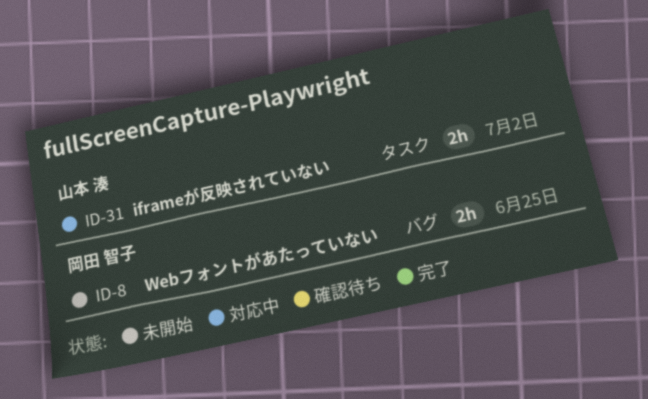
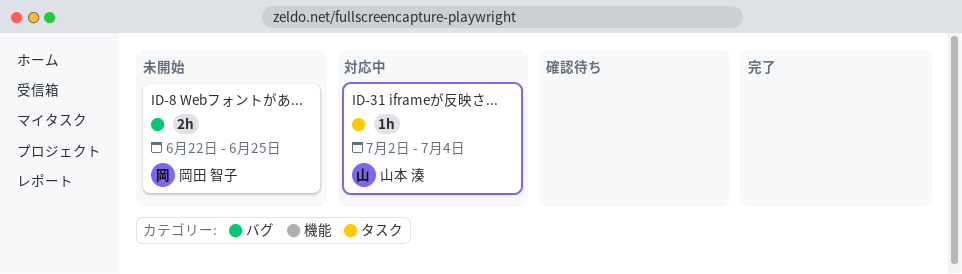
ID-31, estimate: 2h -> 1h
ID-31, due: Jul 2 -> Jul 4

